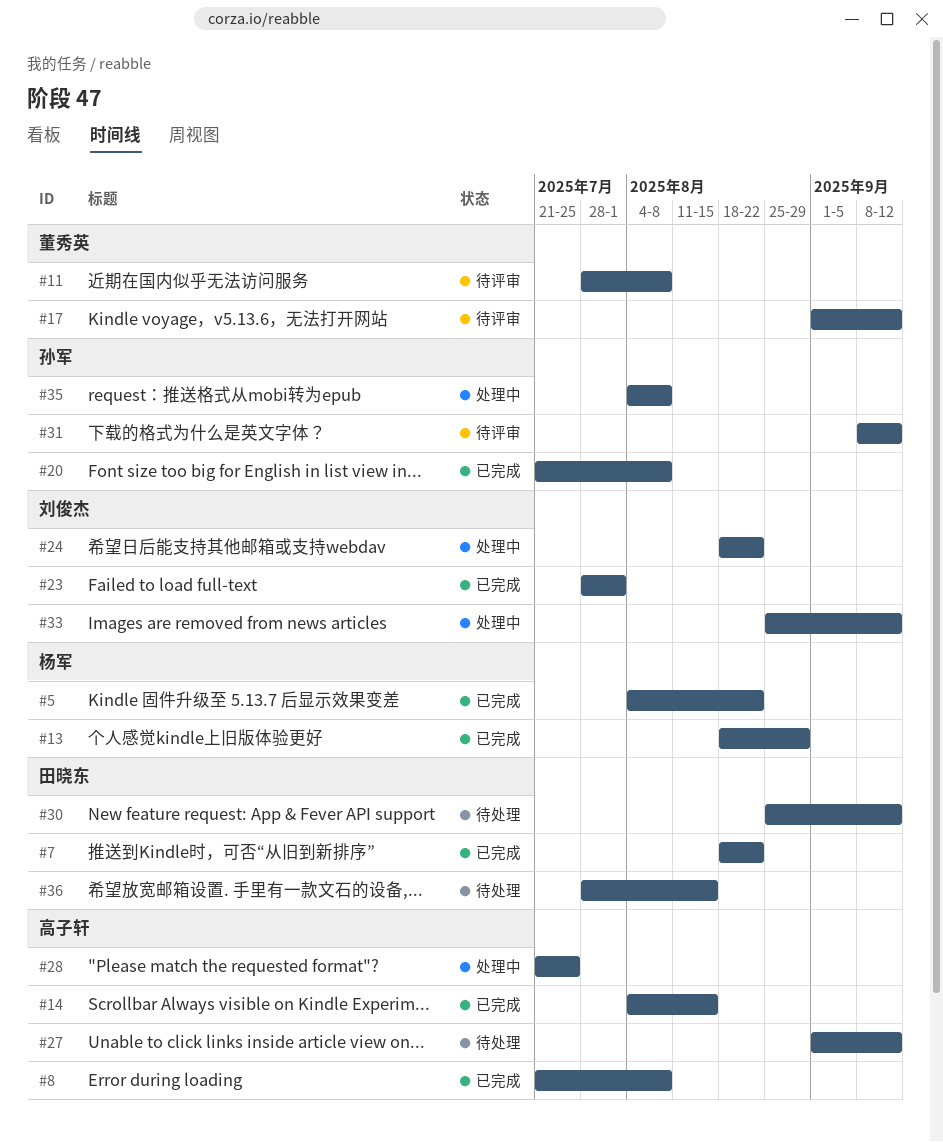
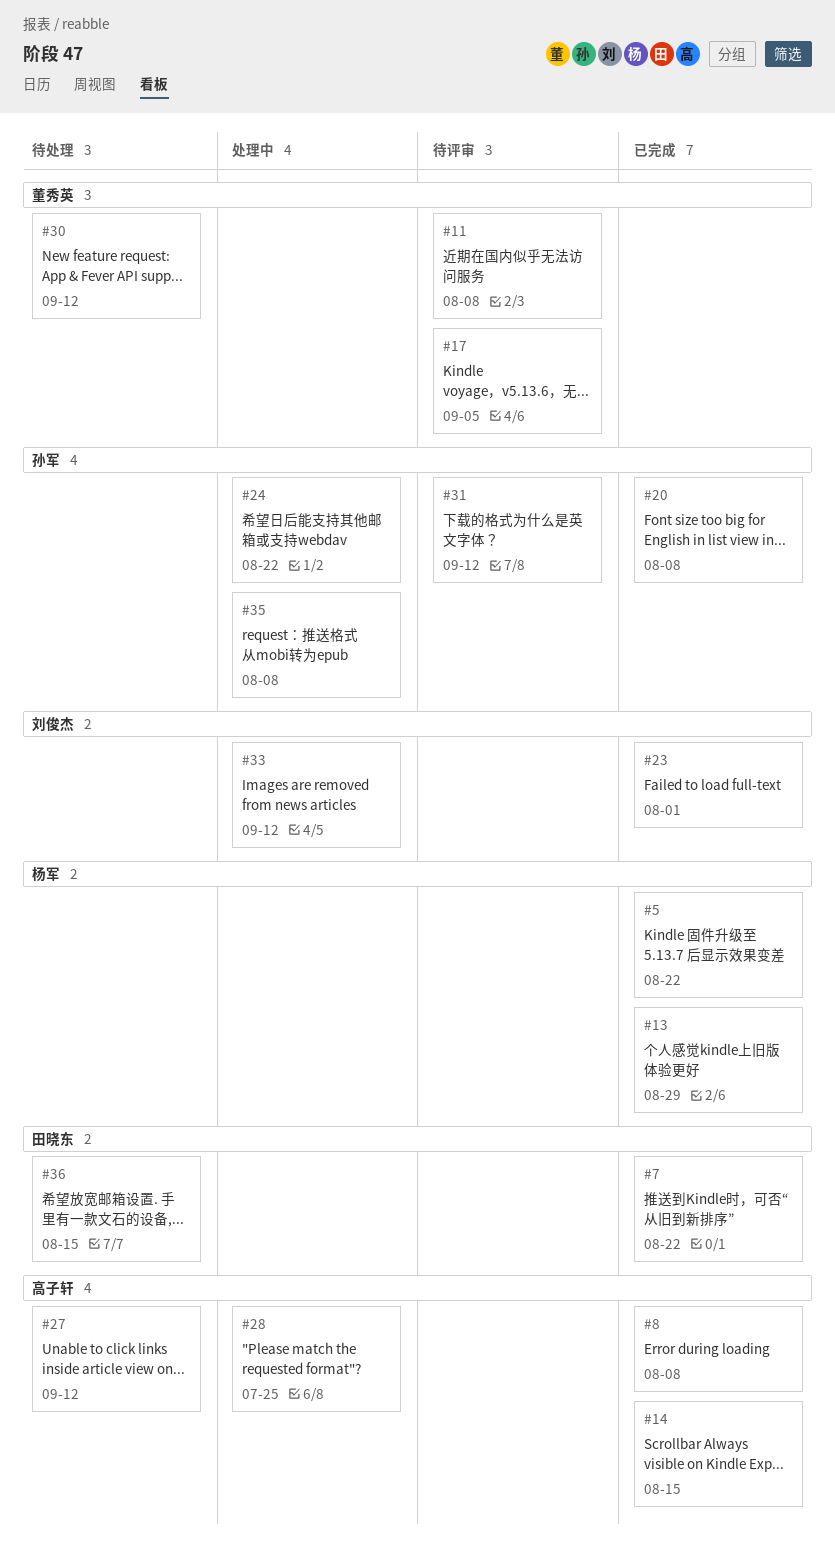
#17, due: Sep 12 -> Sep 5
#24, owner: 刘俊杰 -> 孙军
#30, owner: 田晓东 -> 董秀英

